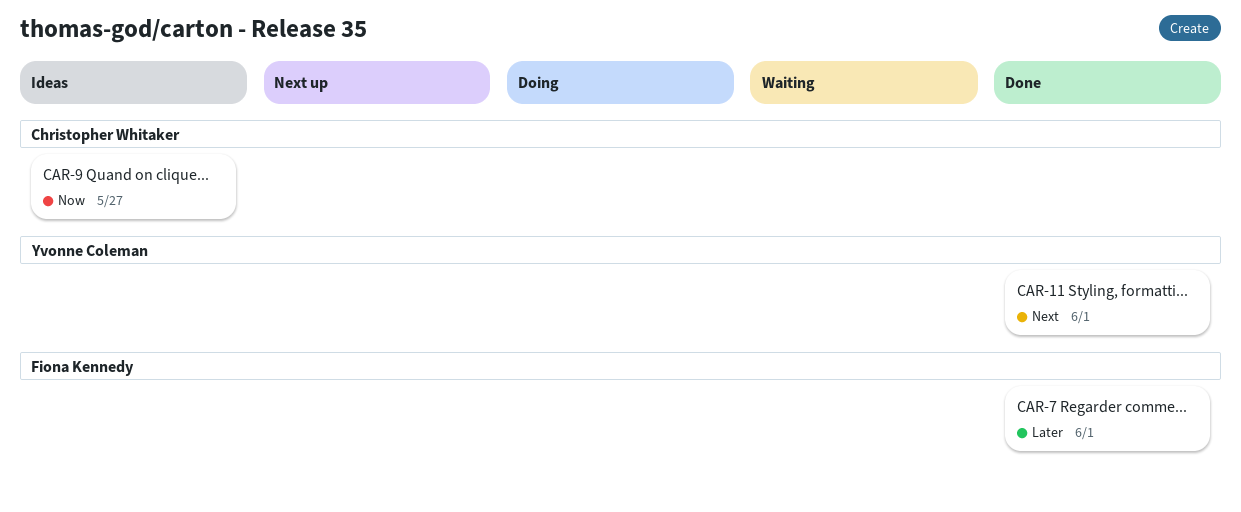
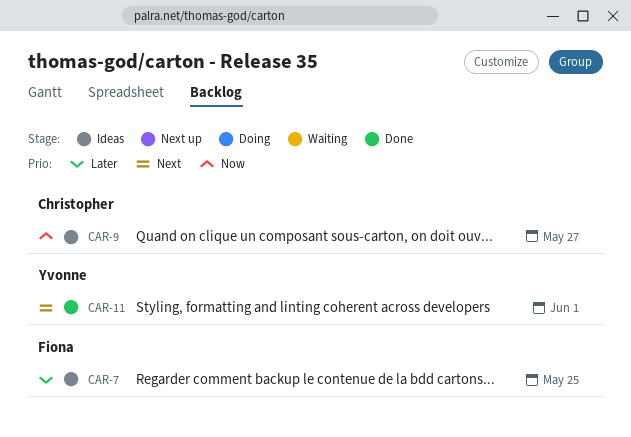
CAR-7, status: Done -> Ideas
CAR-7, due: Jun 1 -> May 25

